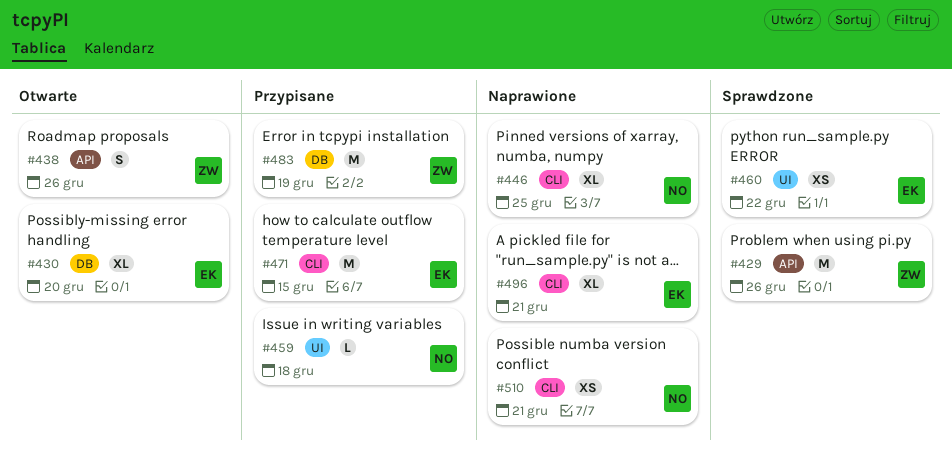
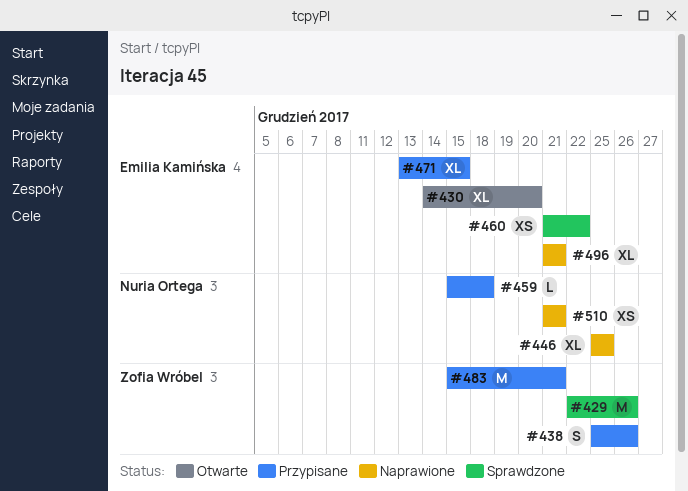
#438, status: Otwarte -> Przypisane
#471, estimate: M -> XL
#483, due: Dec 19 -> Dec 21

